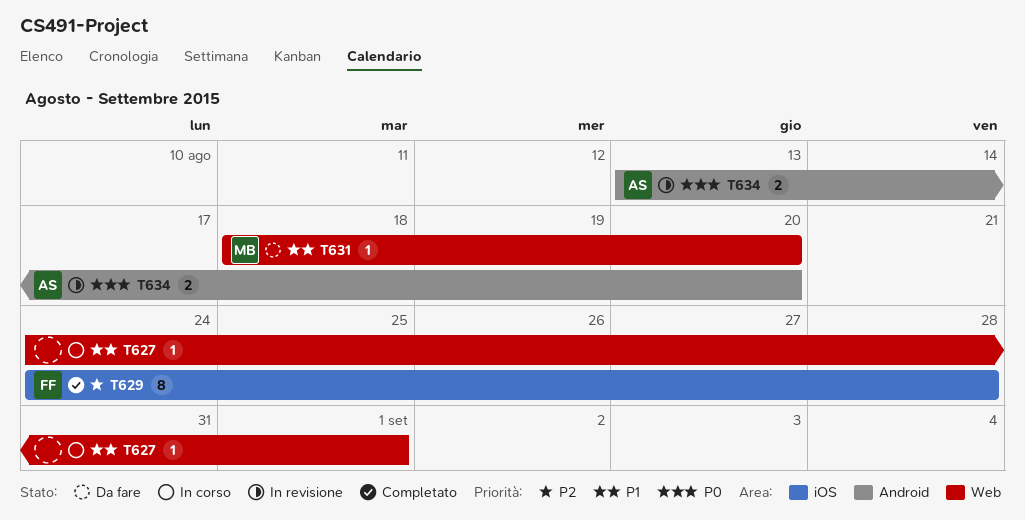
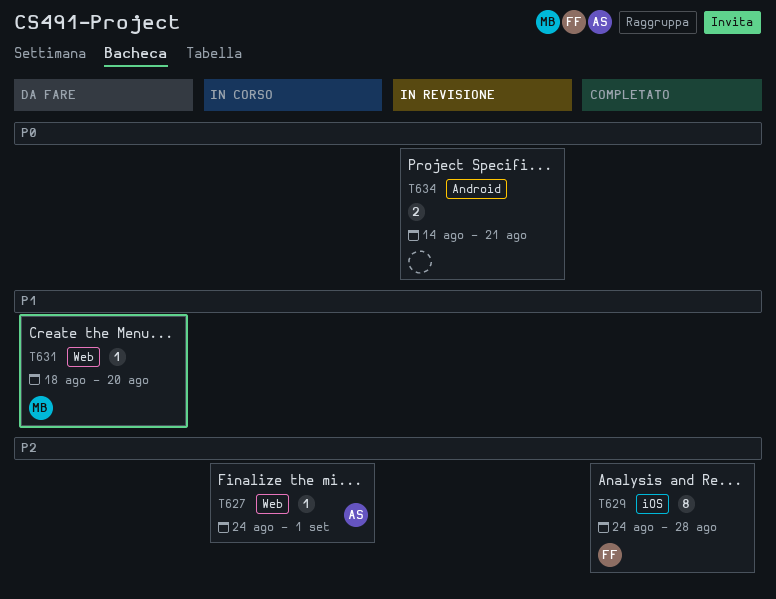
T627, owner: none -> AS
T627, priority: P1 -> P2
T634, owner: AS -> none
T634, start: Aug 13 -> Aug 14
T634, due: Aug 20 -> Aug 21

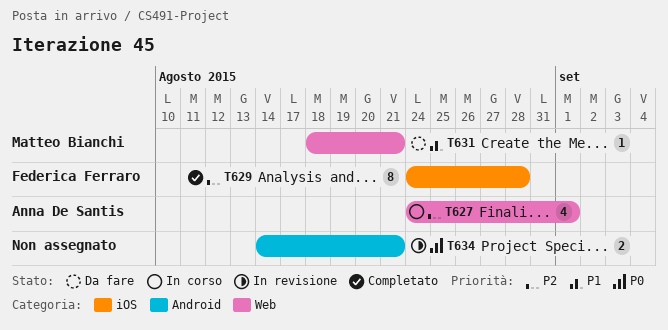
T627, estimate: 1 -> 4
T631, due: Aug 20 -> Aug 21

